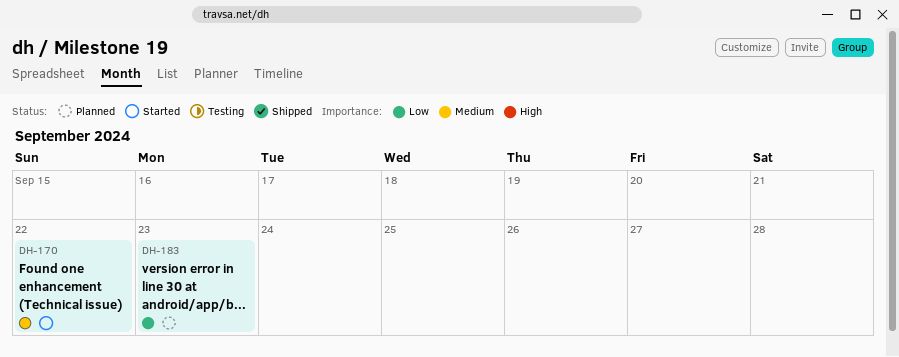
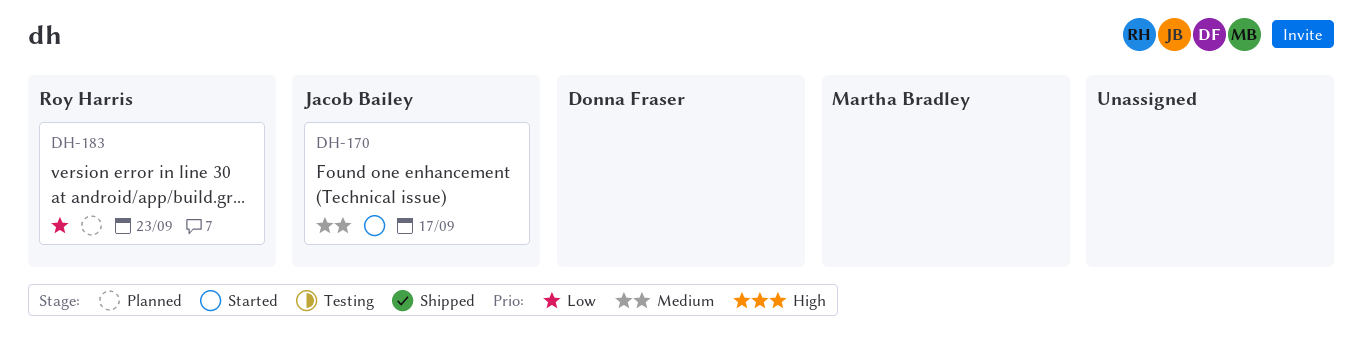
DH-170, due: Sep 22 -> Sep 17

